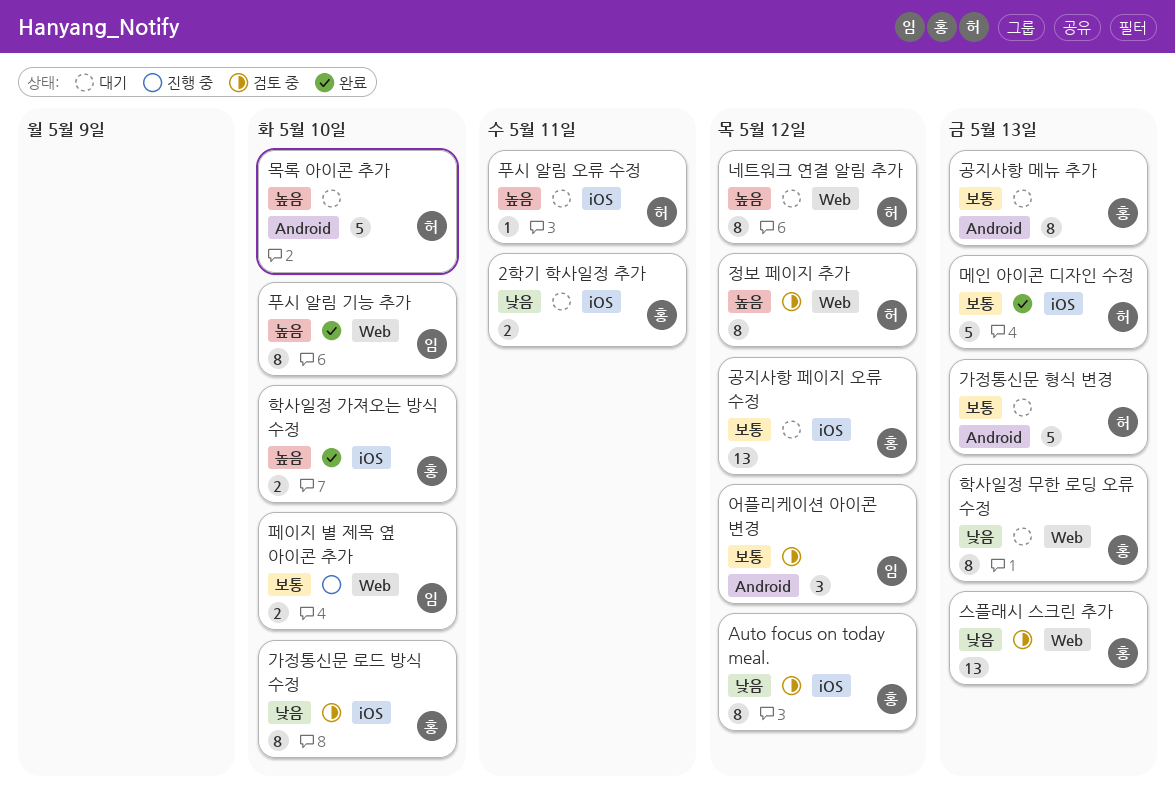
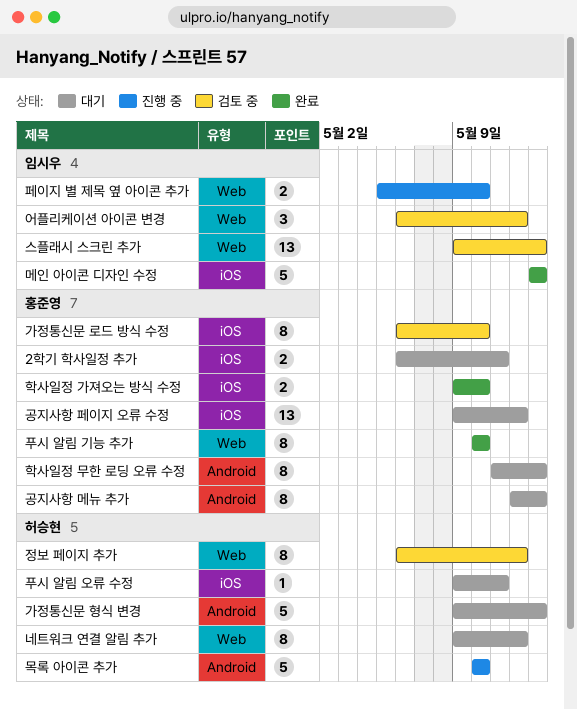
Auto focus on today meal.: present -> none
메인 아이콘 디자인 수정, owner: 허승현 -> 임시우
목록 아이콘 추가, status: 대기 -> 진행 중
스플래시 스크린 추가, owner: 홍준영 -> 임시우
어플리케이션 아이콘 변경, label: Android -> Web
푸시 알림 기능 추가, owner: 임시우 -> 홍준영
학사일정 무한 로딩 오류 수정, label: Web -> Android

